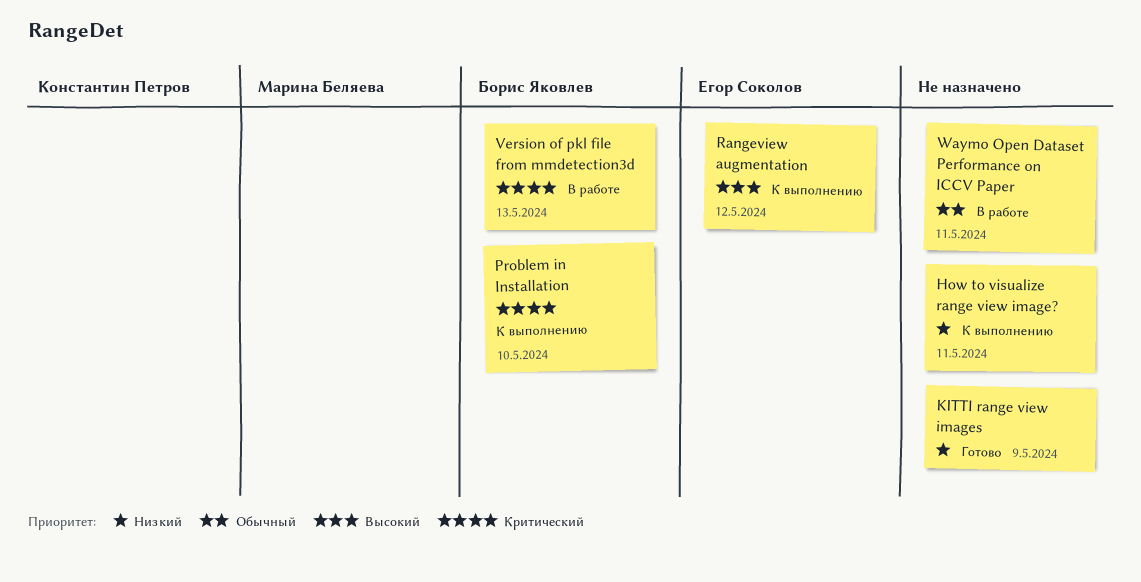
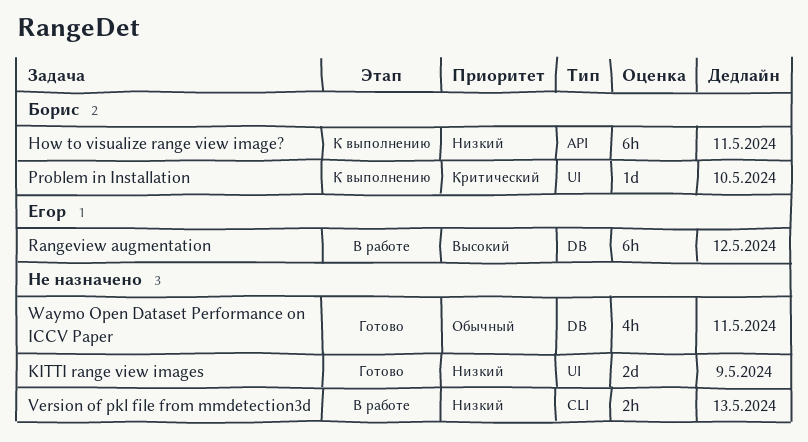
How to visualize range view image?, owner: none -> Борис Яковлев
Rangeview augmentation, status: К выполнению -> В работе
Version of pkl file from mmdetection3d, owner: Борис Яковлев -> none
Version of pkl file from mmdetection3d, priority: Критический -> Низкий
Waymo Open Dataset Performance on ICCV Paper, status: В работе -> Готово

